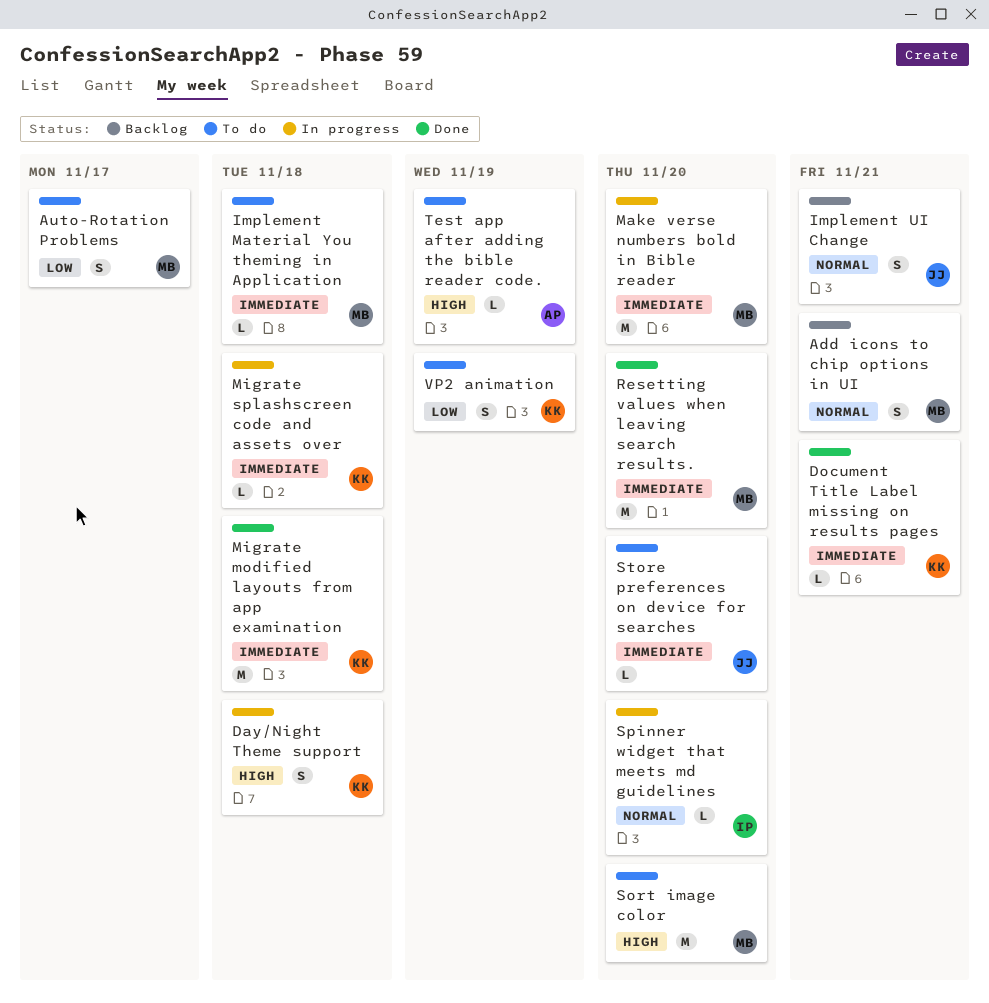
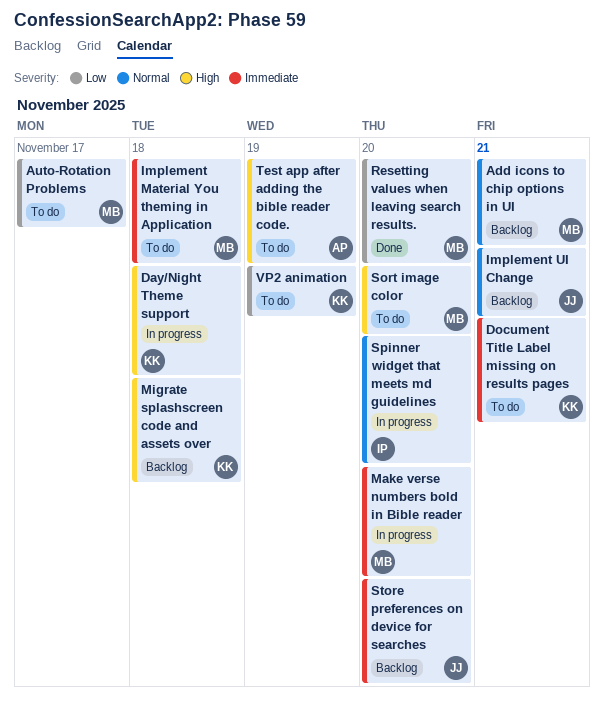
Document Title Label missing on results pages, status: Done -> To do
Migrate modified layouts from app examination: present -> none
Migrate splashscreen code and assets over, status: In progress -> Backlog
Migrate splashscreen code and assets over, priority: Immediate -> High
Resetting values when leaving search results., priority: Immediate -> Low
Store preferences on device for searches, status: To do -> Backlog

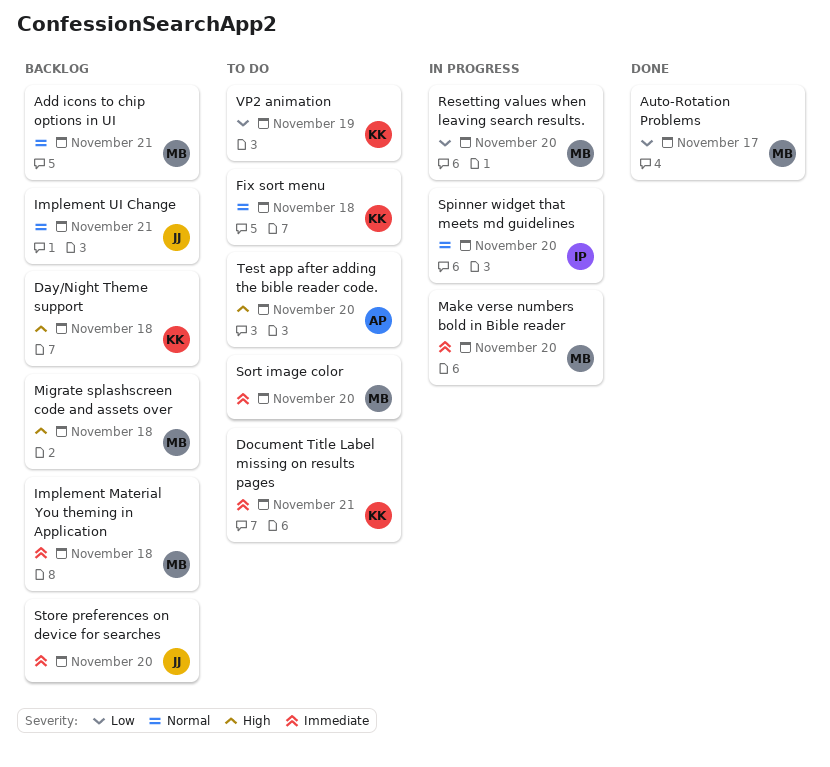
Auto-Rotation Problems, status: To do -> Done
Day/Night Theme support, status: In progress -> Backlog
Fix sort menu: none -> present
Implement Material You theming in Application, status: To do -> Backlog
Migrate splashscreen code and assets over, owner: KK -> MB
Resetting values when leaving search results., status: Done -> In progress
Sort image color, priority: High -> Immediate
Test app after adding the bible reader code., due: Nov 19 -> Nov 20

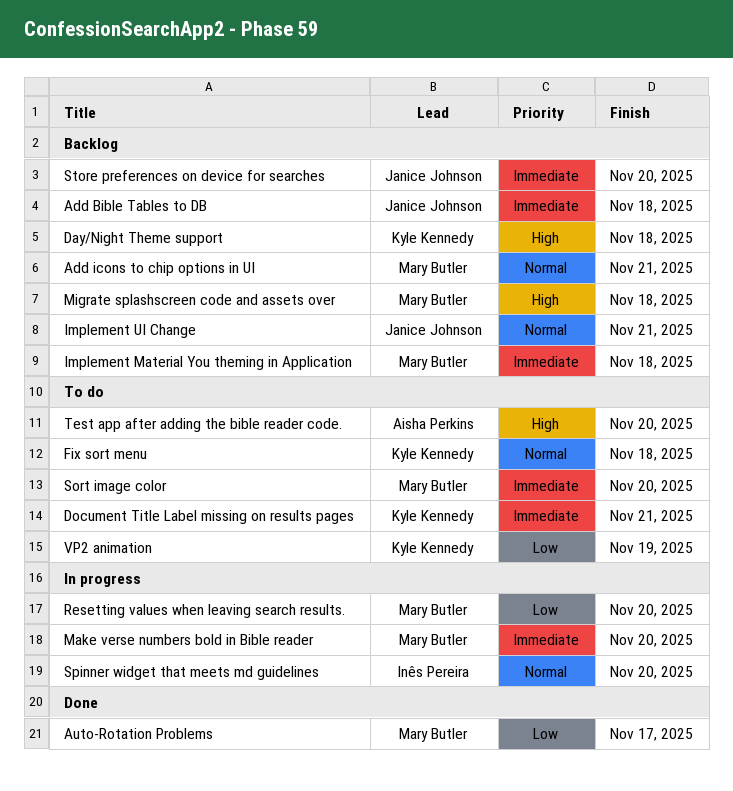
Add Bible Tables to DB: none -> present

